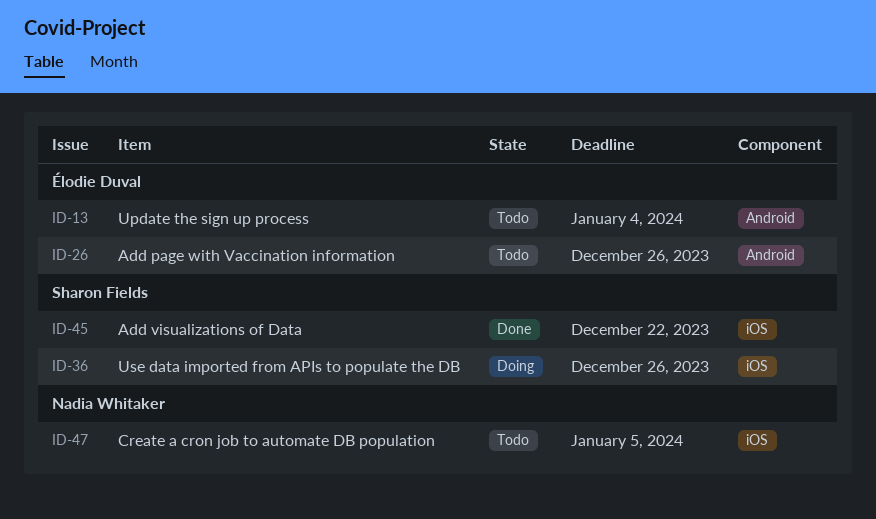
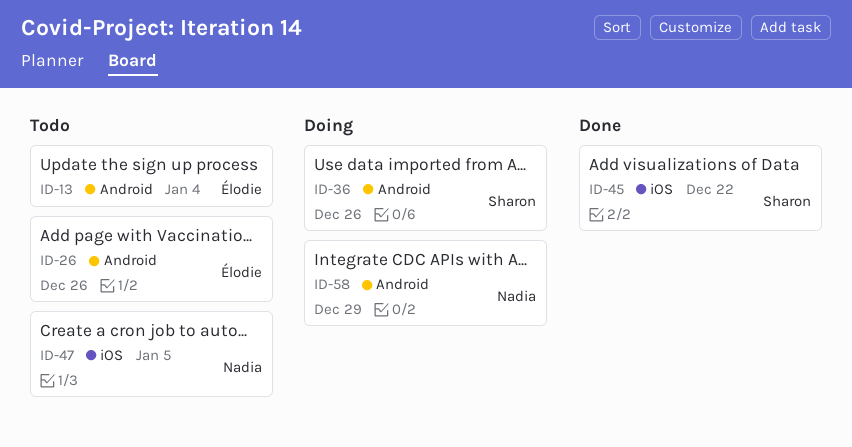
ID-36, label: iOS -> Android
ID-58: none -> present

